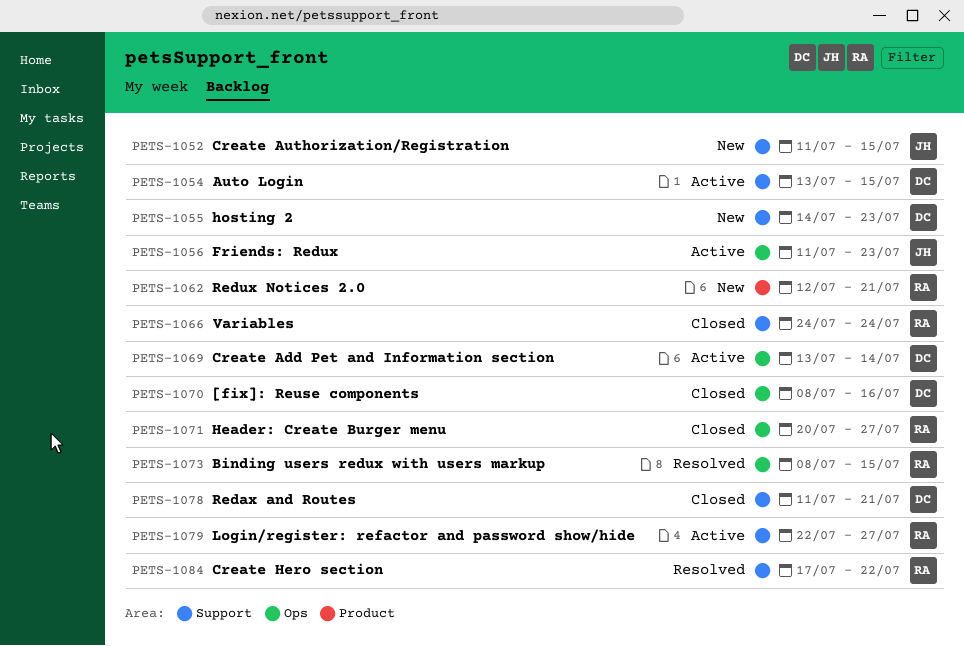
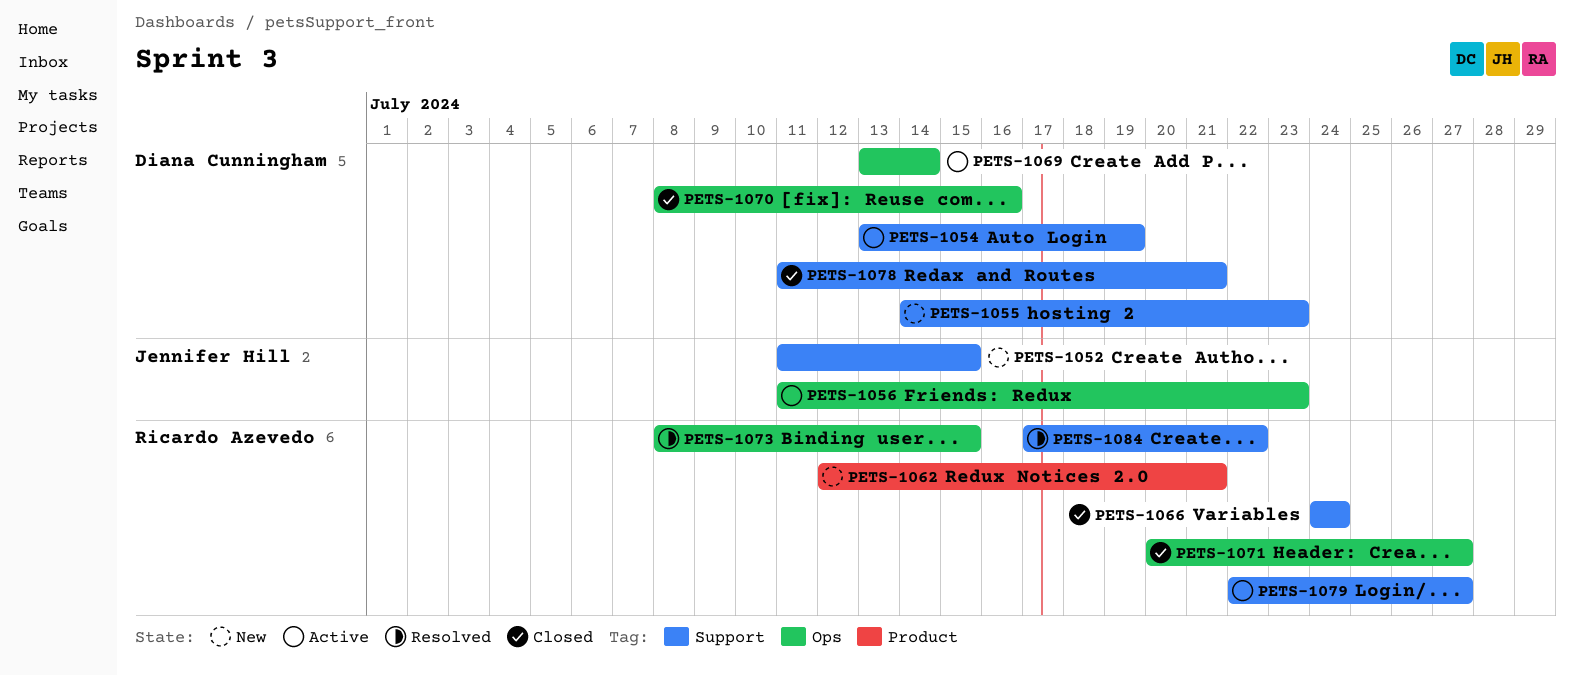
PETS-1054, due: Jul 15 -> Jul 19

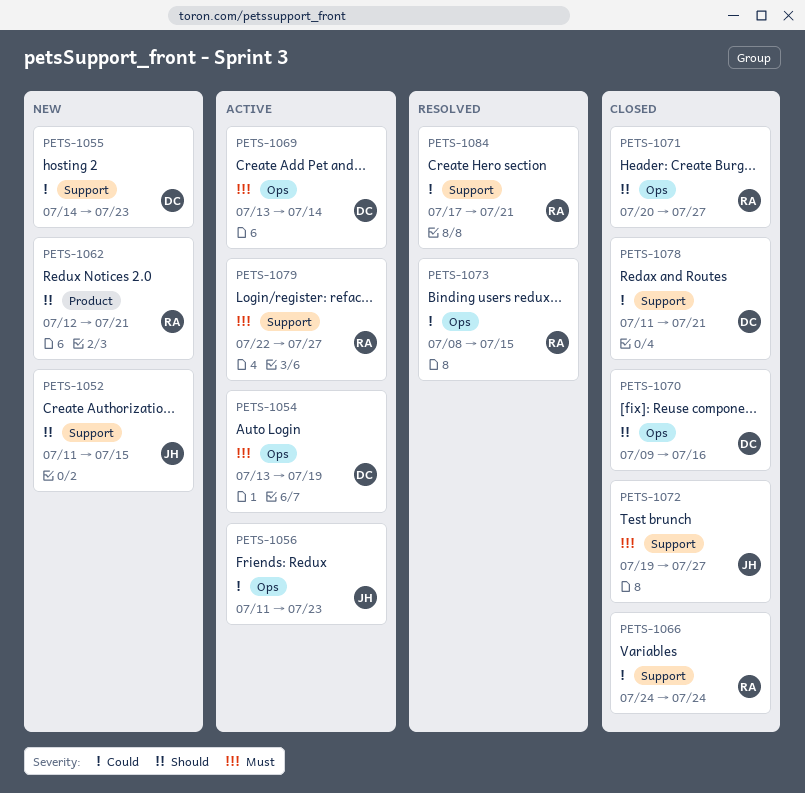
PETS-1054, label: Support -> Ops
PETS-1070, start: Jul 8 -> Jul 9
PETS-1072: none -> present
PETS-1084, due: Jul 22 -> Jul 21

